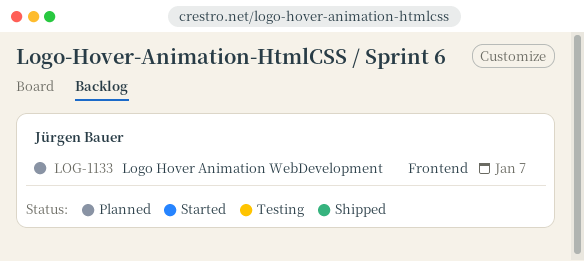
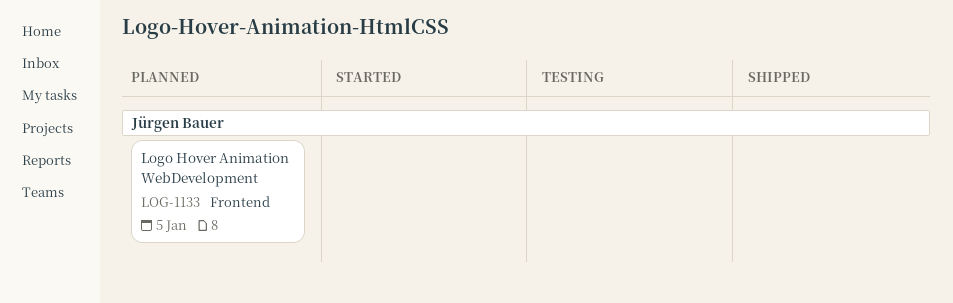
LOG-1133, due: Jan 7 -> Jan 5

